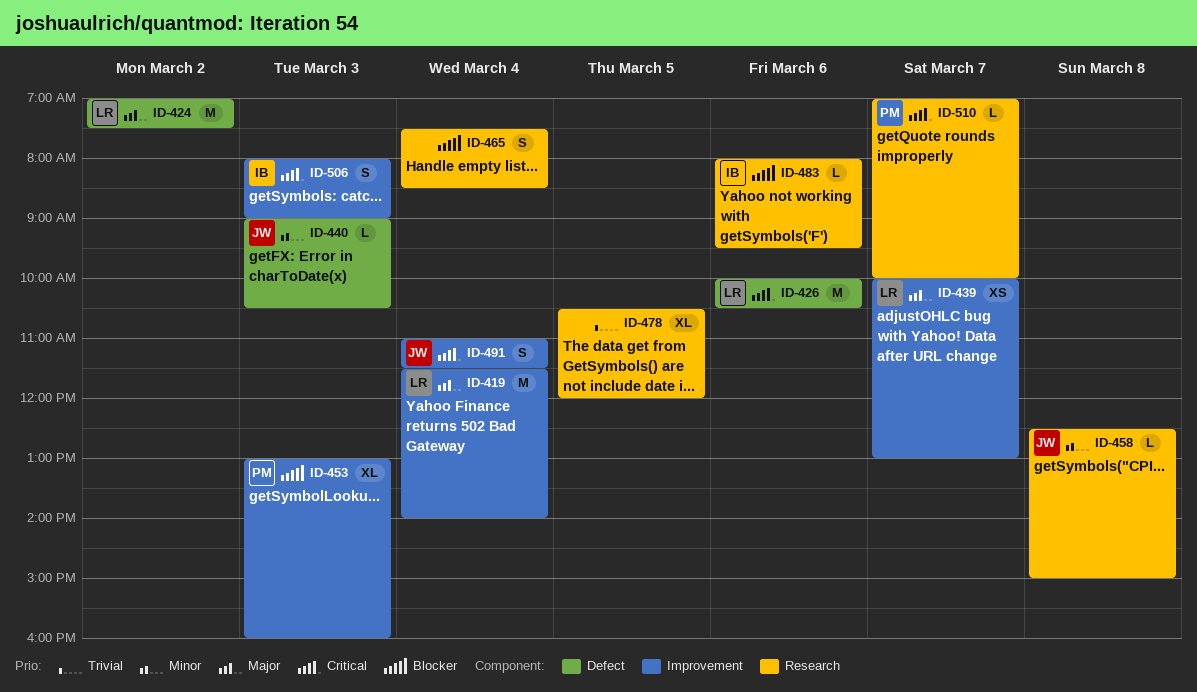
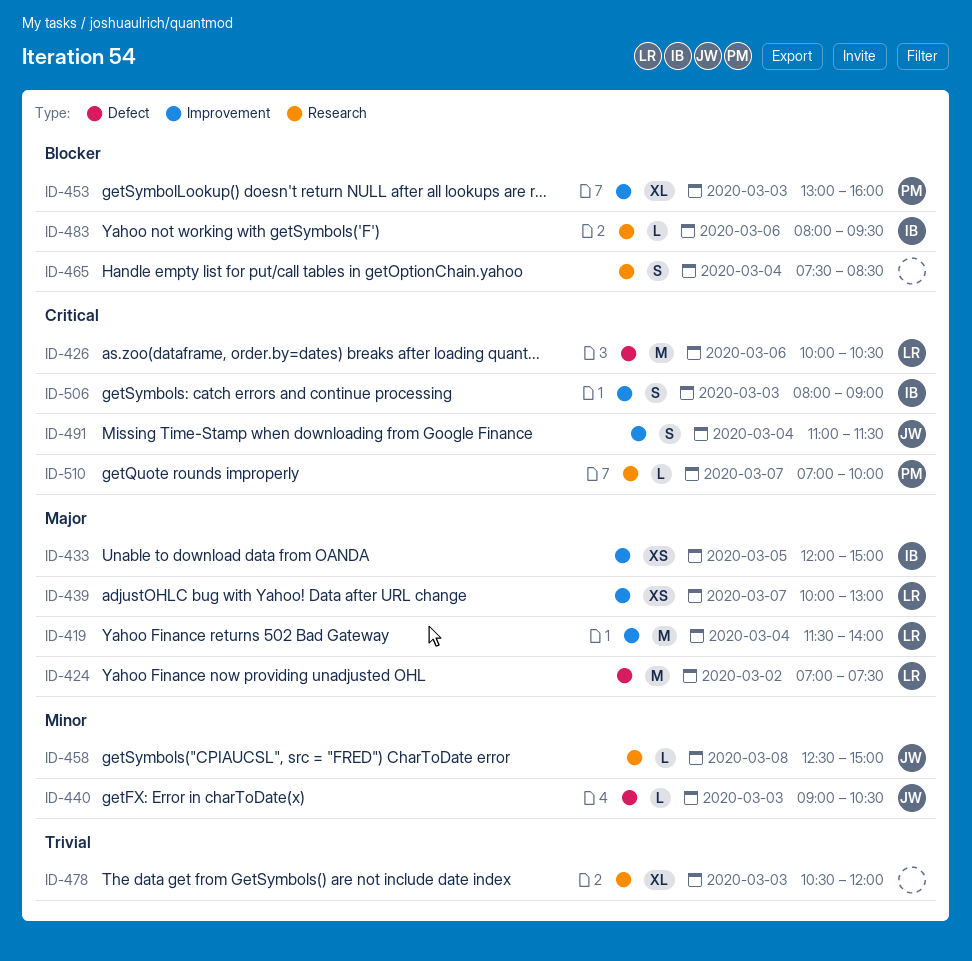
ID-433: none -> present
ID-478, day: Mar 5 -> Mar 3

